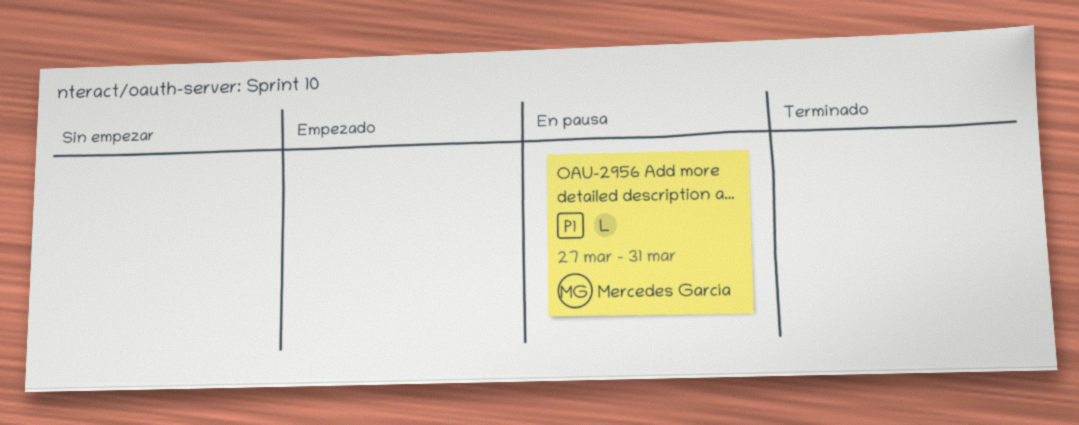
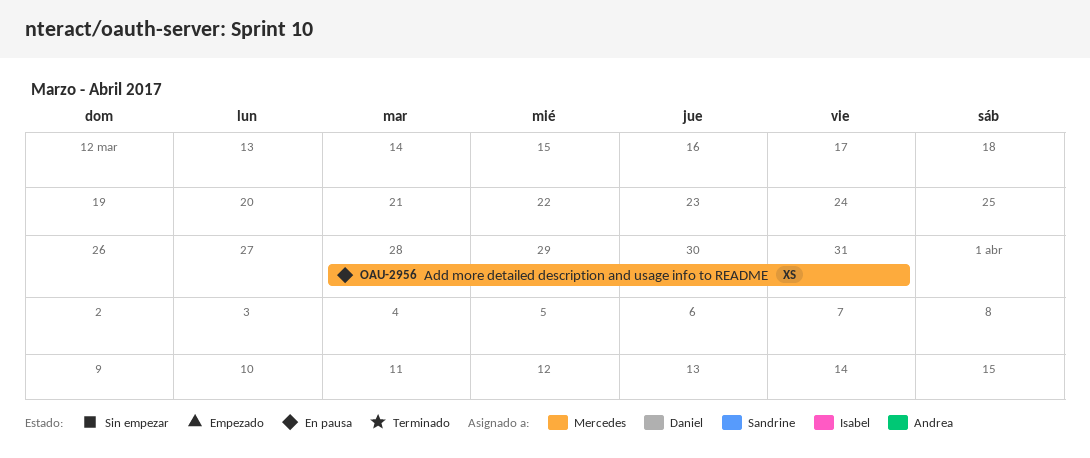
OAU-2956, estimate: L -> XS
OAU-2956, start: Mar 27 -> Mar 28

